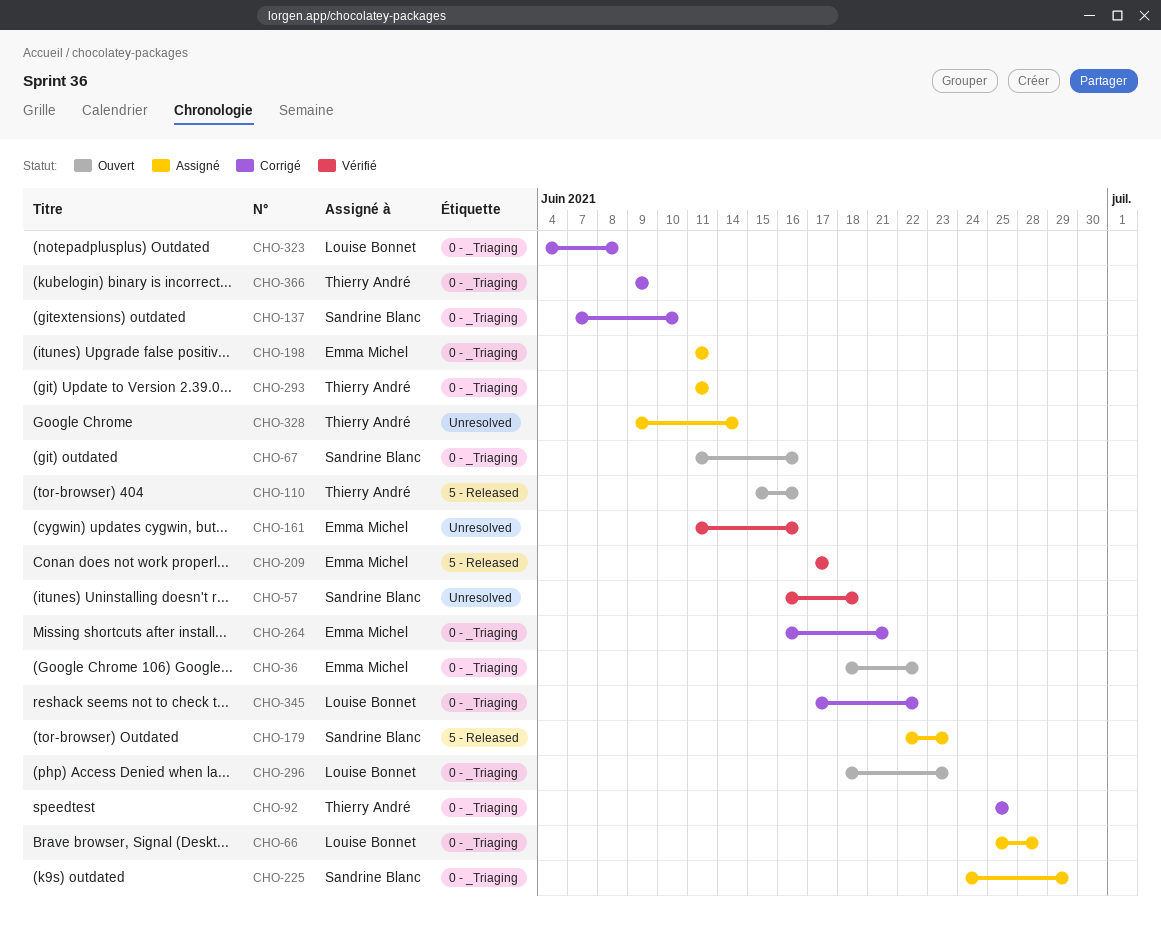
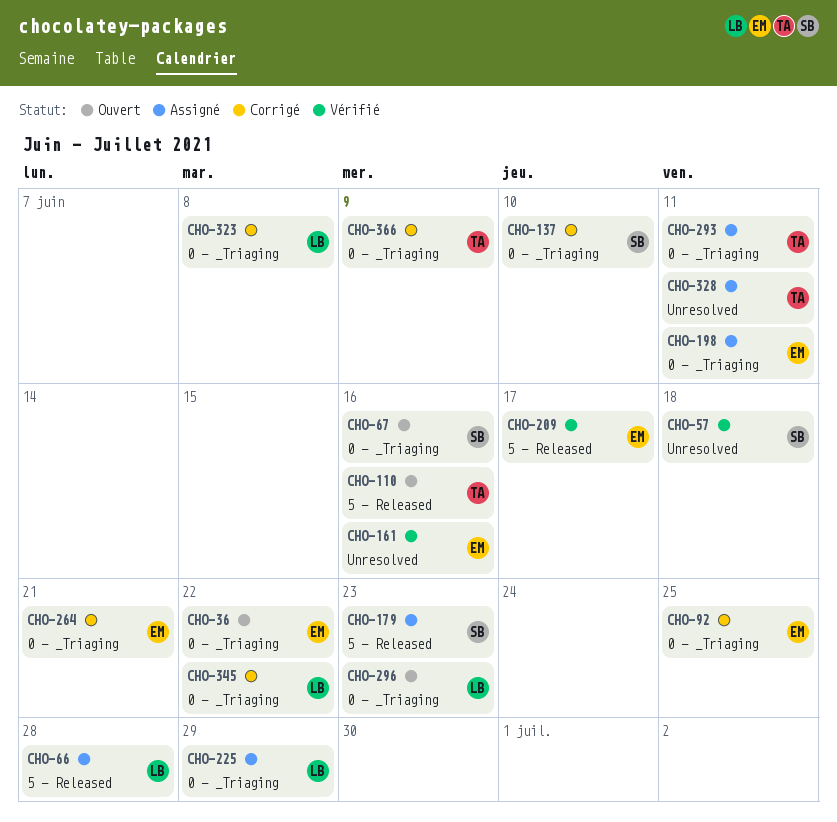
CHO-66, label: 0 - _Triaging -> 5 - Released
CHO-92, owner: Thierry André -> Emma Michel
CHO-225, owner: Sandrine Blanc -> Louise Bonnet
CHO-328, due: Jun 14 -> Jun 11

